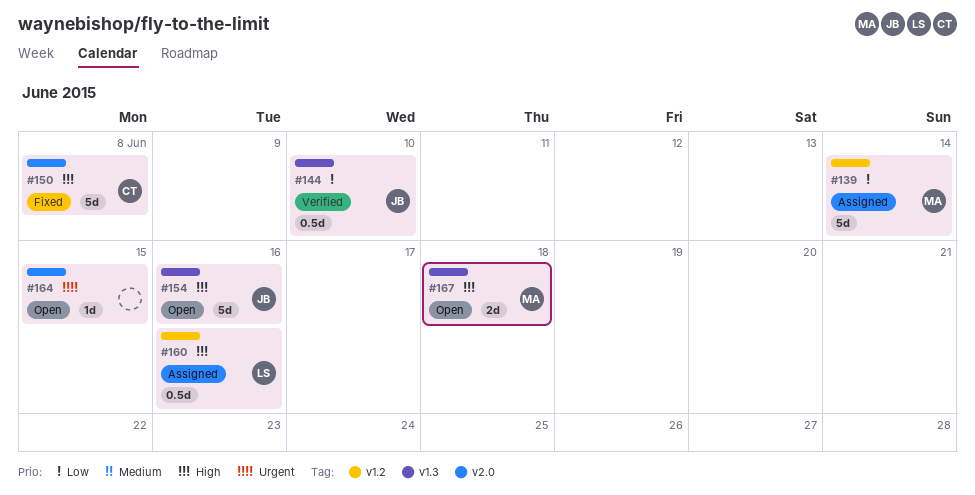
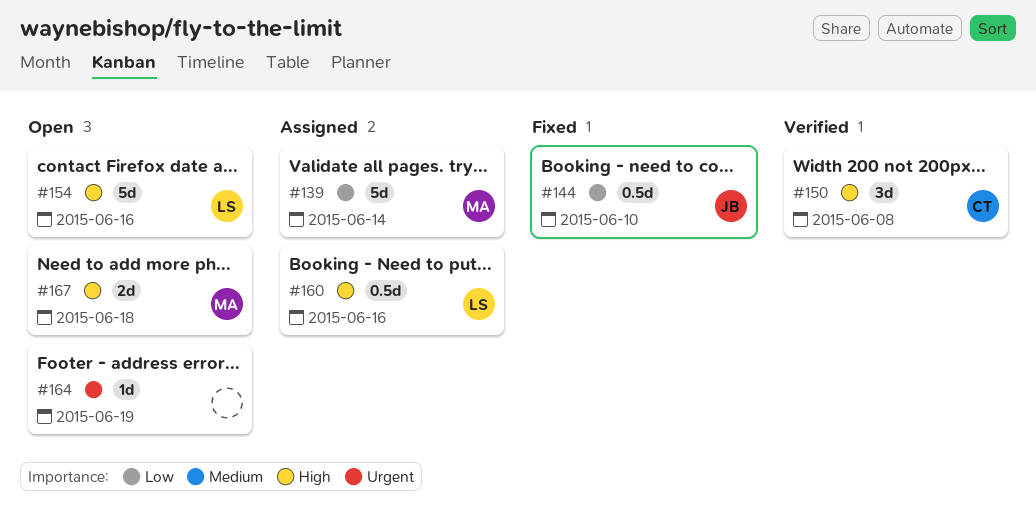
#144, status: Verified -> Fixed
#150, status: Fixed -> Verified
#150, estimate: 5d -> 3d
#154, owner: JB -> LS
#164, due: Jun 15 -> Jun 19

